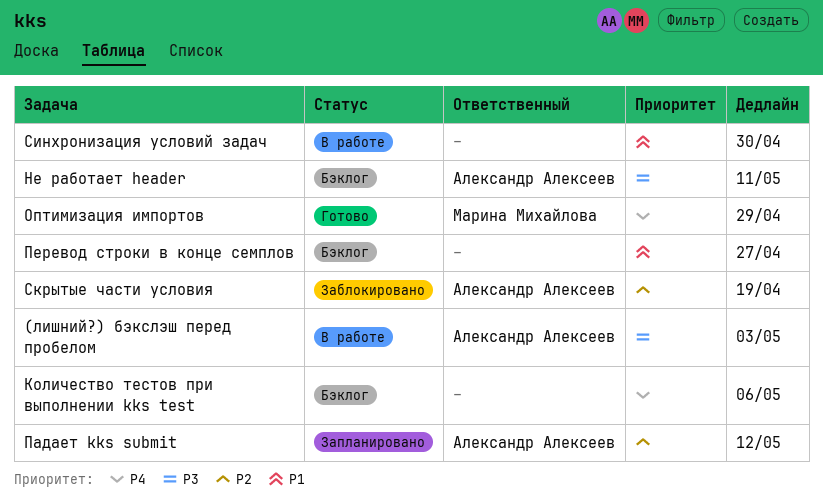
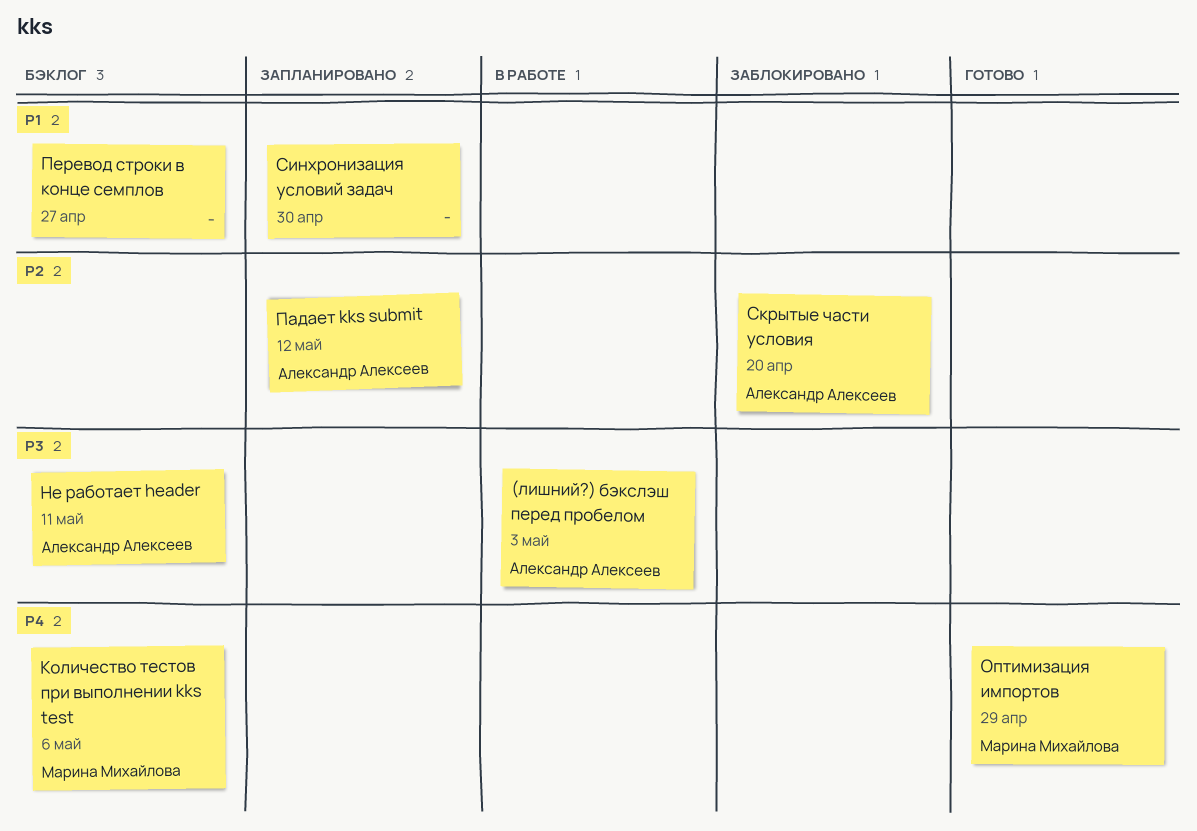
Количество тестов при выполнении kks test, owner: none -> Марина Михайлова
Синхронизация условий задач, status: В работе -> Запланировано
Скрытые части условия, due: Apr 19 -> Apr 20

